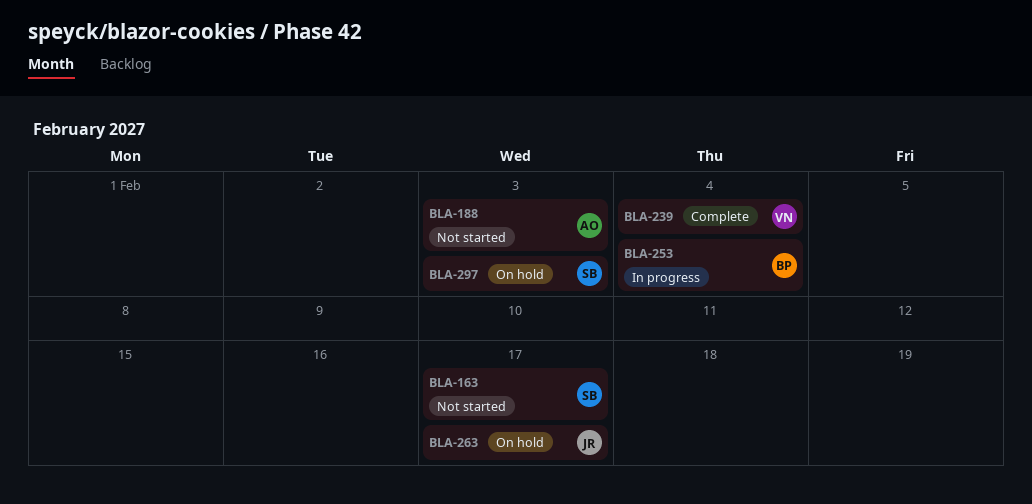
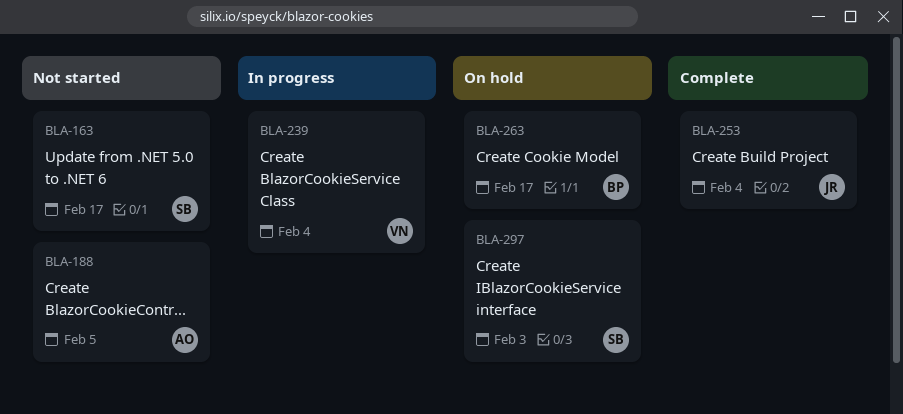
BLA-188, due: Feb 3 -> Feb 5
BLA-239, status: Complete -> In progress
BLA-253, status: In progress -> Complete
BLA-253, owner: BP -> JR
BLA-263, owner: JR -> BP

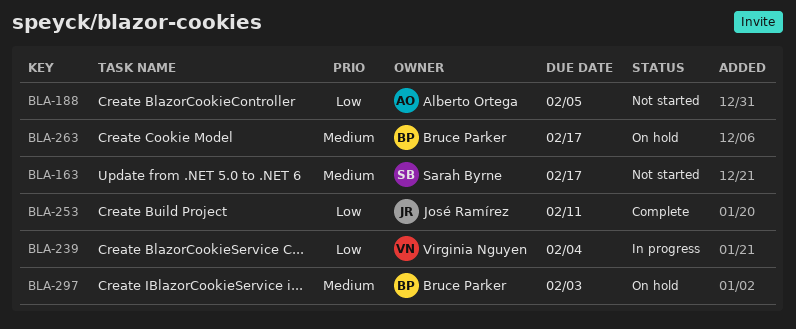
BLA-253, due: Feb 4 -> Feb 11
BLA-297, owner: Sarah Byrne -> Bruce Parker

